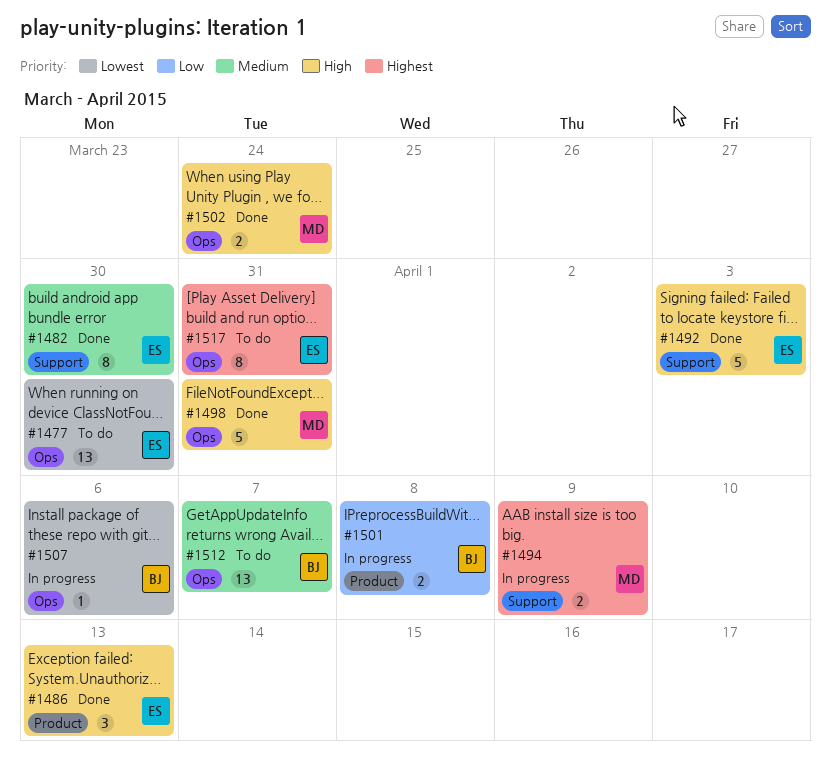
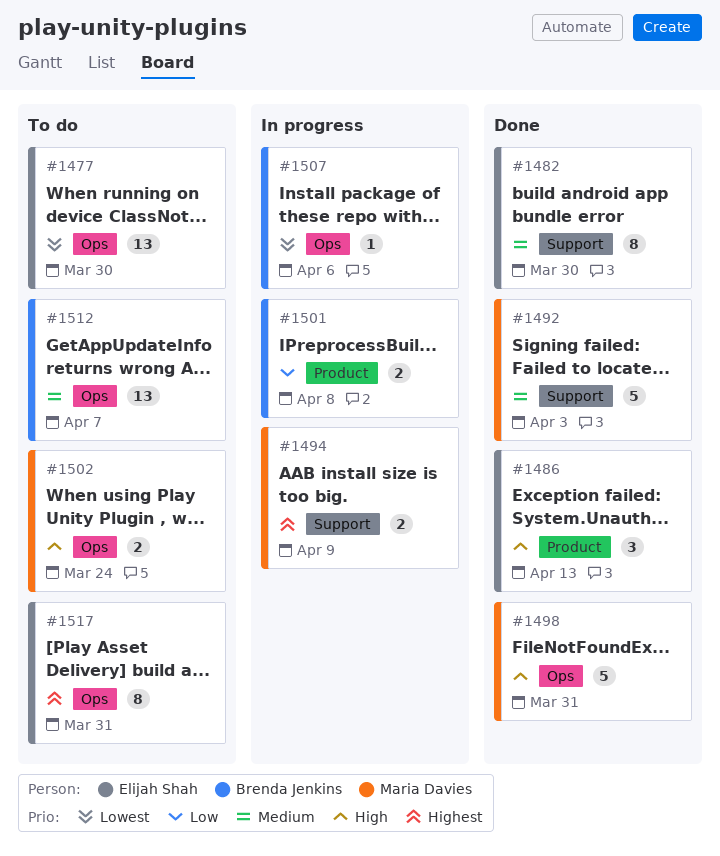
#1492, owner: Elijah Shah -> Maria Davies
#1492, priority: High -> Medium
#1502, status: Done -> To do

